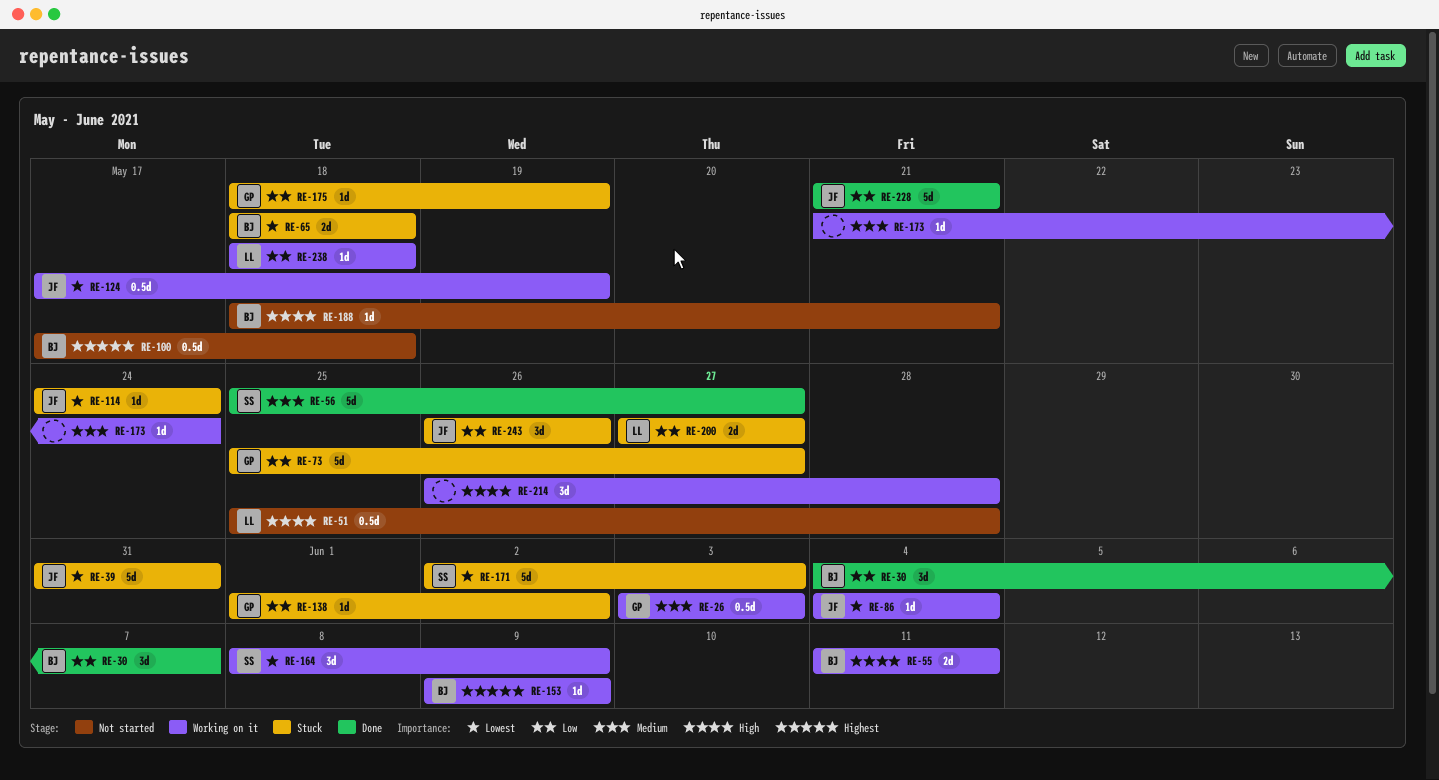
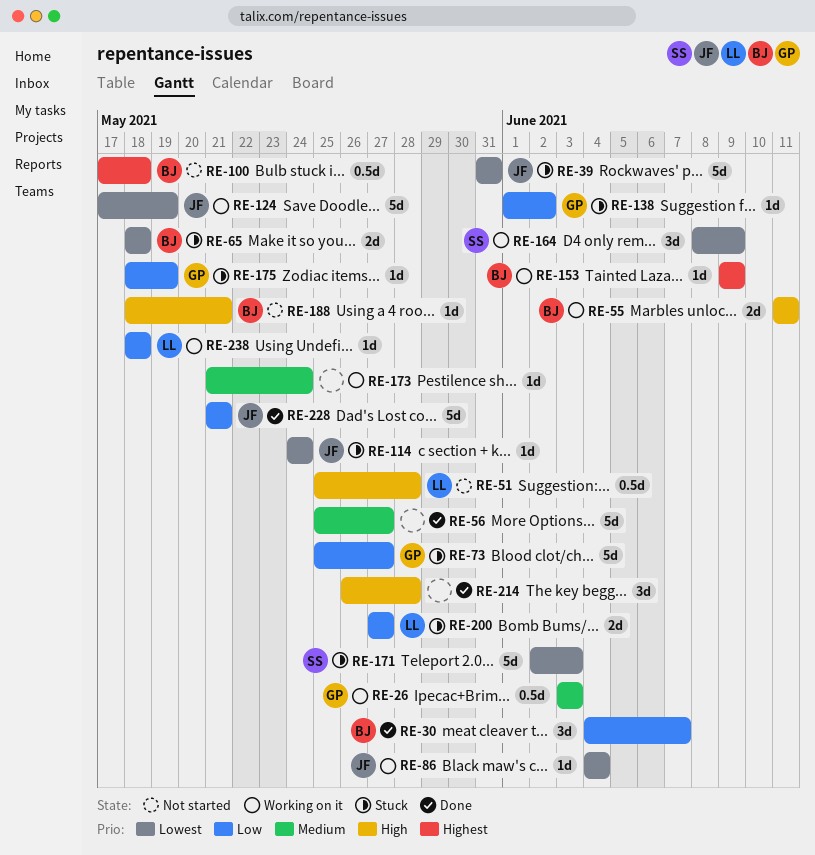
RE-56, owner: SS -> none
RE-124, estimate: 0.5d -> 5d
RE-214, status: Working on it -> Done
RE-243: present -> none

